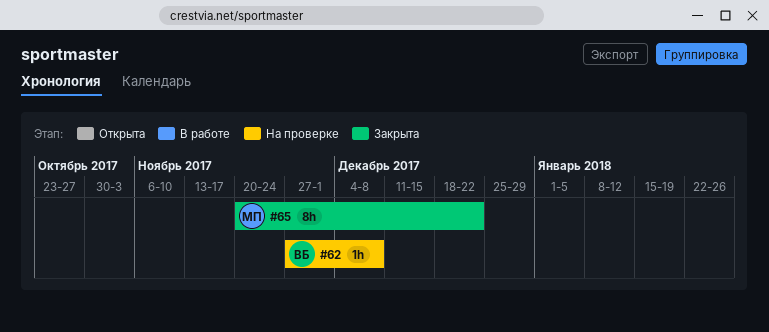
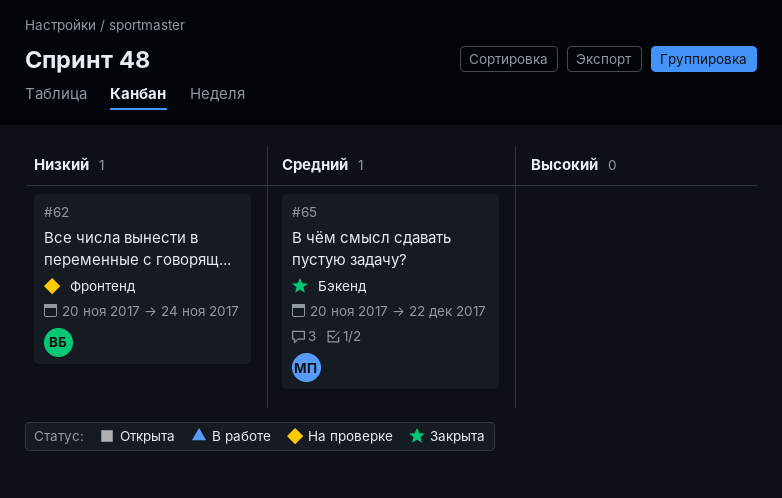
#62, start: Nov 27 -> Nov 20
#62, due: Dec 8 -> Nov 24

